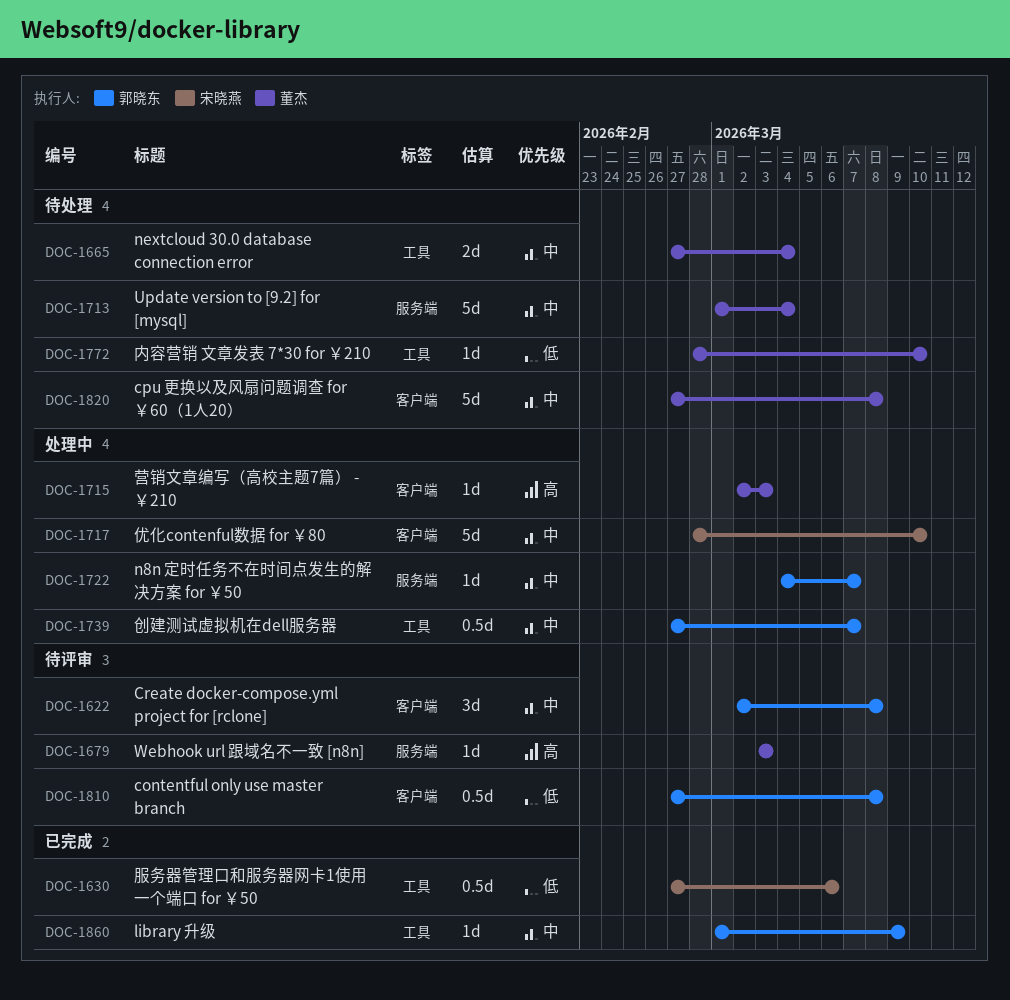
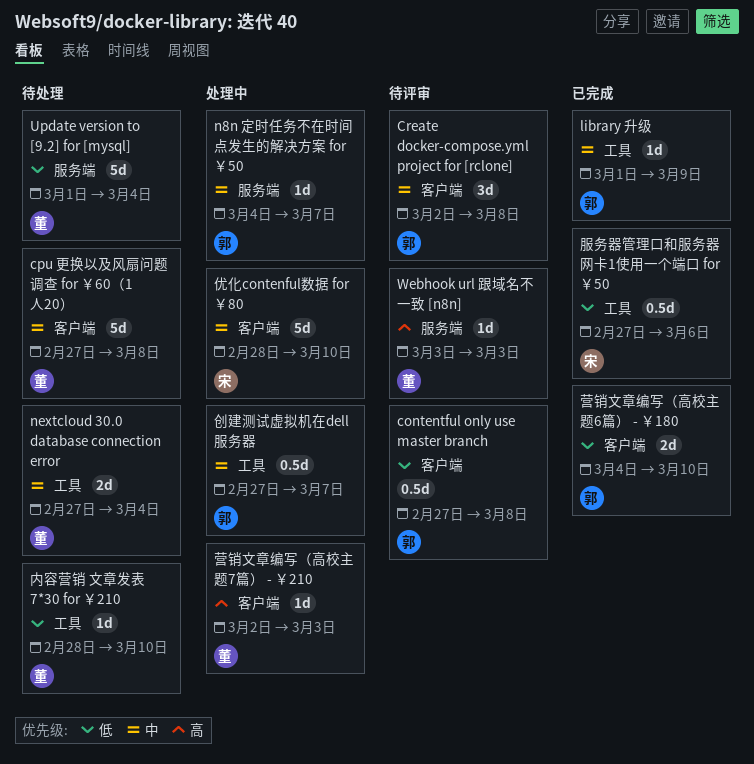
Update version to [9.2] for [mysql], priority: 中 -> 低
营销文章编写（高校主题6篇） - ￥180: none -> present

